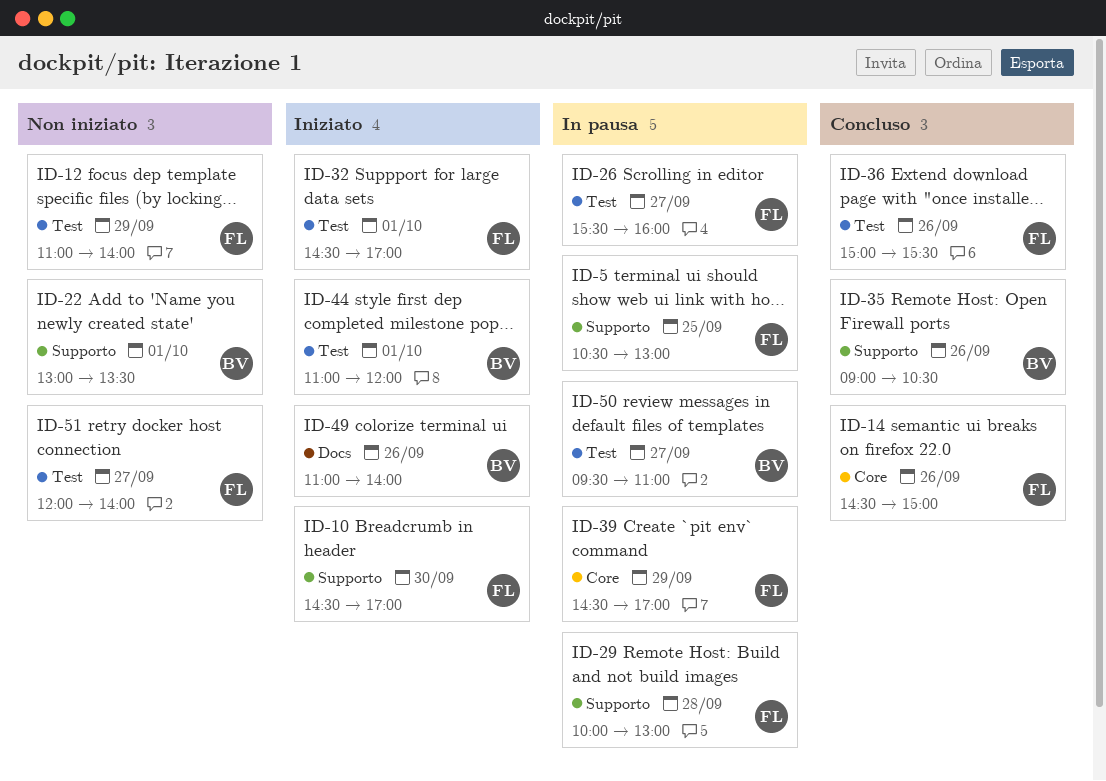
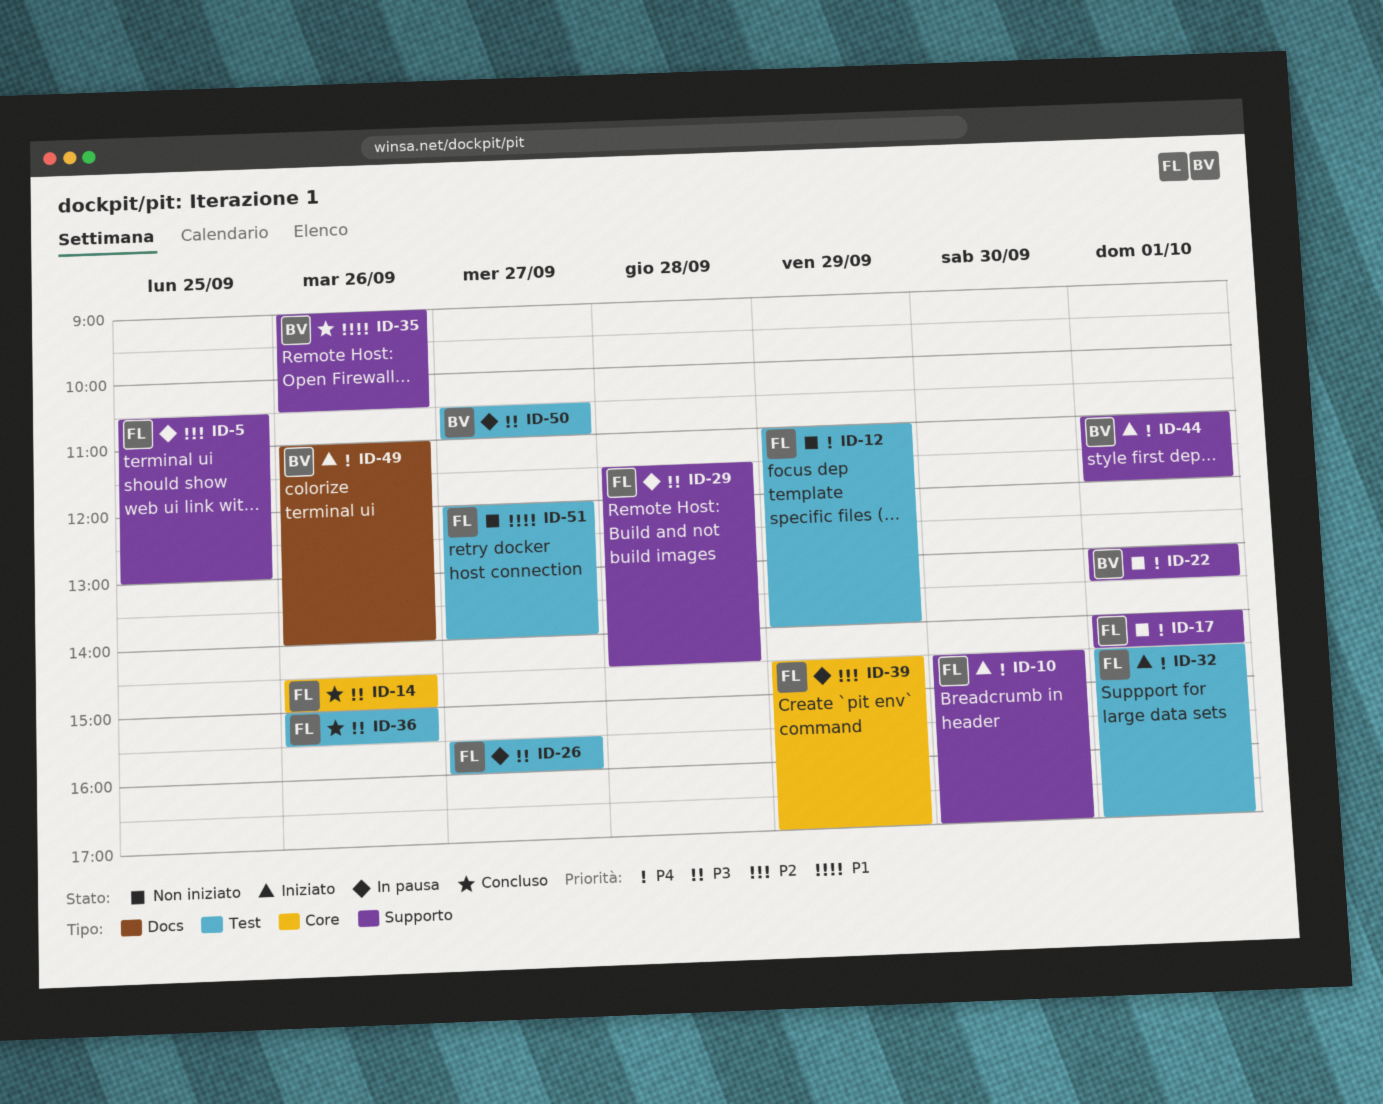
ID-17: none -> present
ID-29, begins: 10:00 -> 11:30
ID-29, ends: 13:00 -> 14:30
ID-44, label: Test -> Supporto
ID-50, begins: 09:30 -> 10:30

